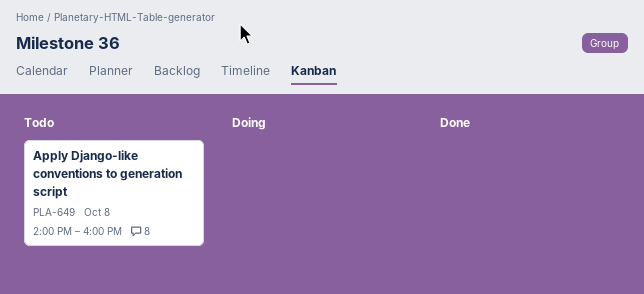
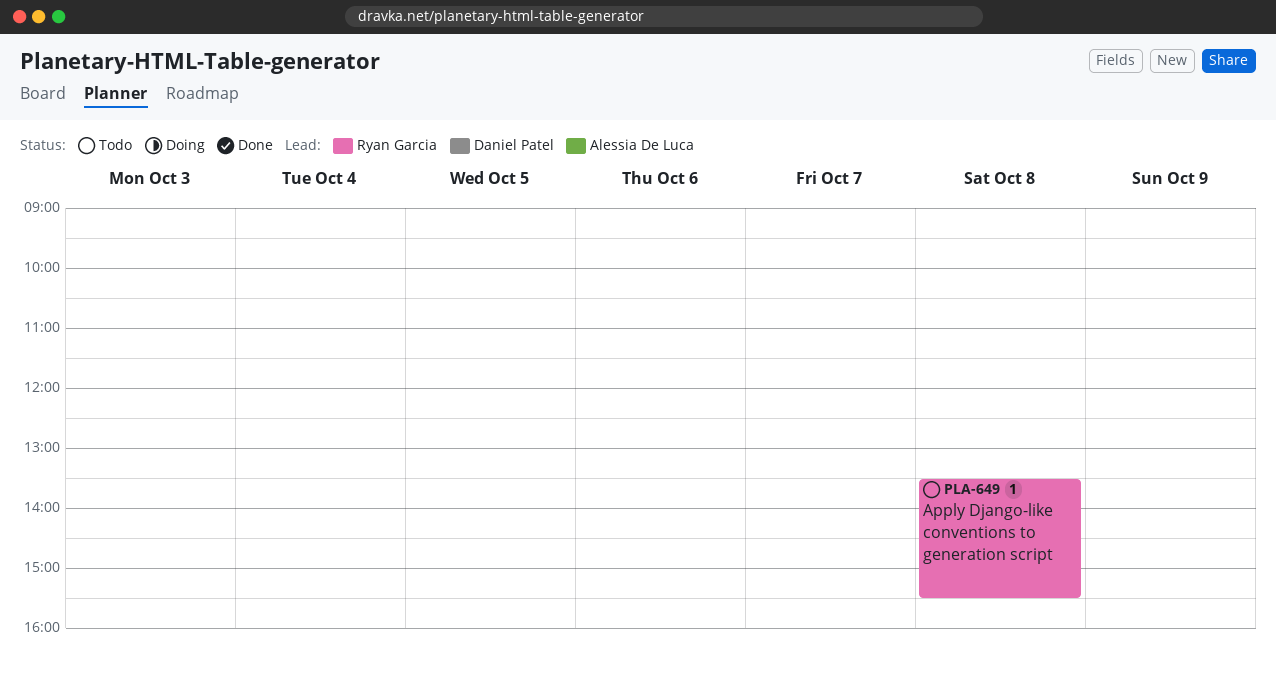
PLA-649, begins: 14:00 -> 13:30
PLA-649, ends: 16:00 -> 15:30

